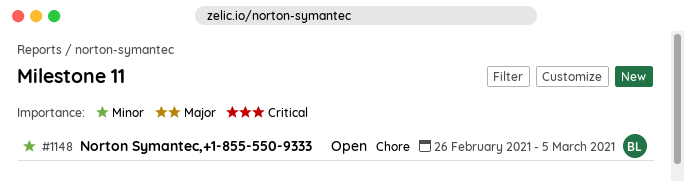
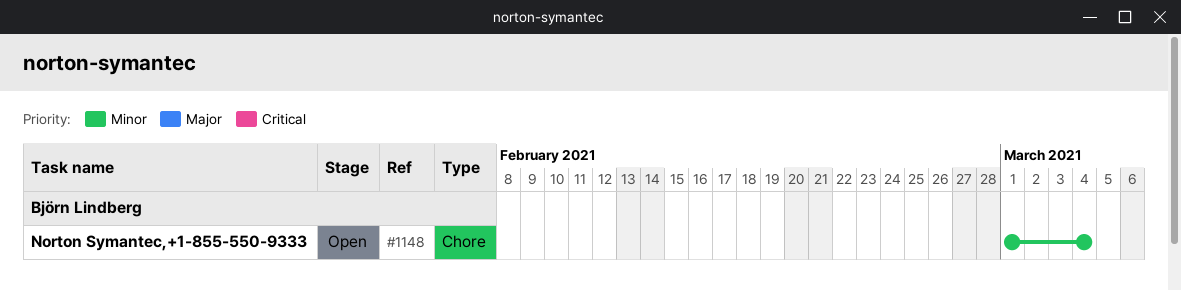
#1148, start: Feb 26 -> Mar 1
#1148, due: Mar 5 -> Mar 4

